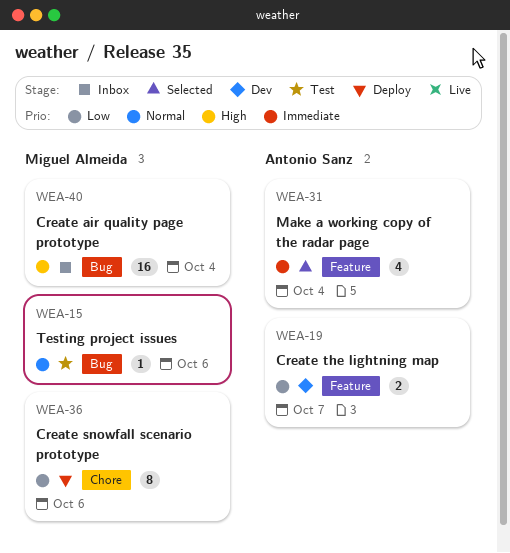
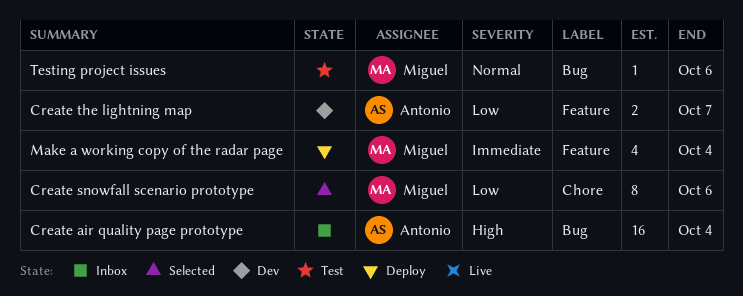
Create air quality page prototype, owner: Miguel Almeida -> Antonio Sanz
Create snowfall scenario prototype, status: Deploy -> Selected
Make a working copy of the radar page, status: Selected -> Deploy
Make a working copy of the radar page, owner: Antonio Sanz -> Miguel Almeida

